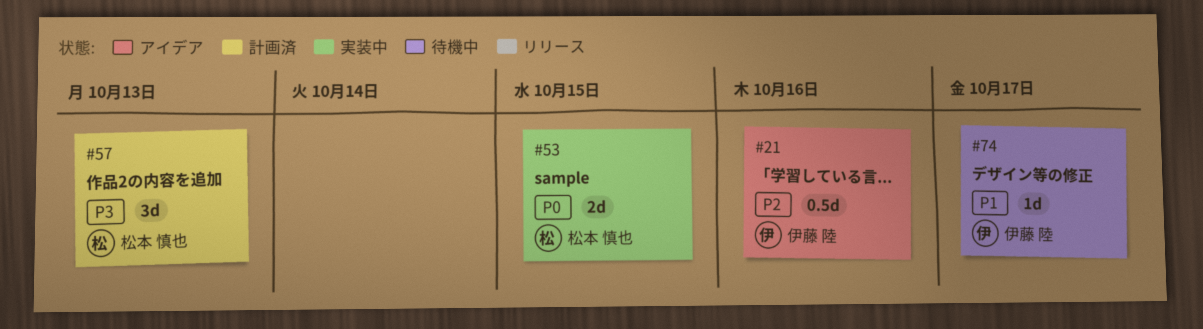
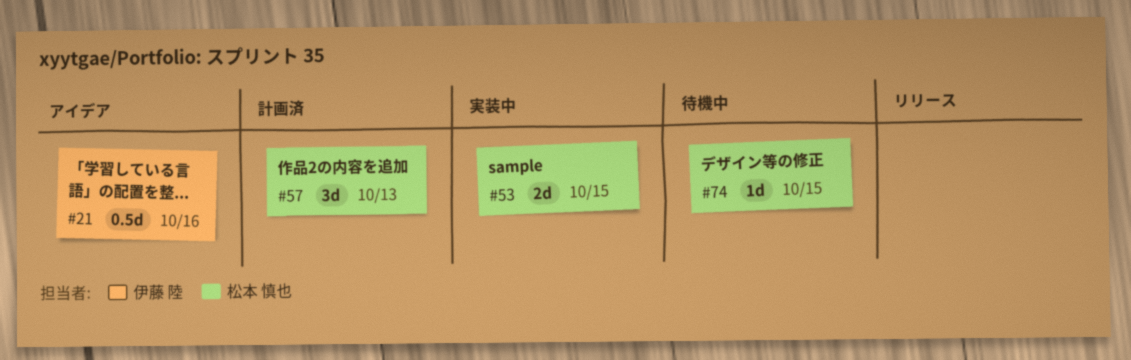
#74, owner: 伊藤 陸 -> 松本 慎也
#74, due: Oct 17 -> Oct 15

